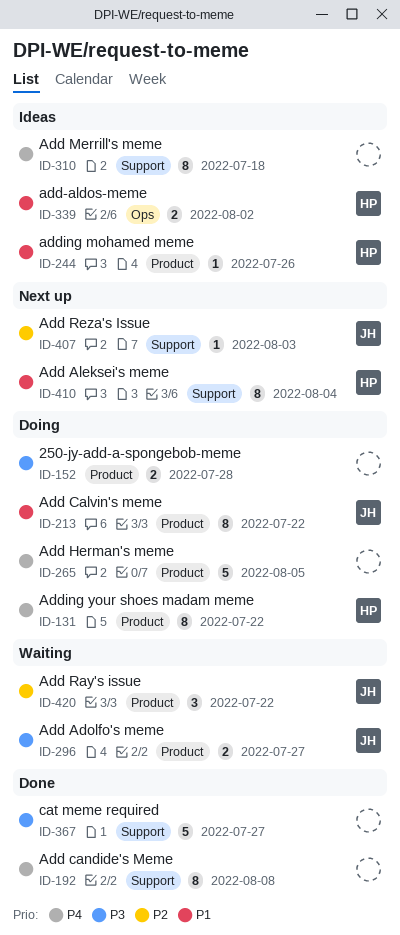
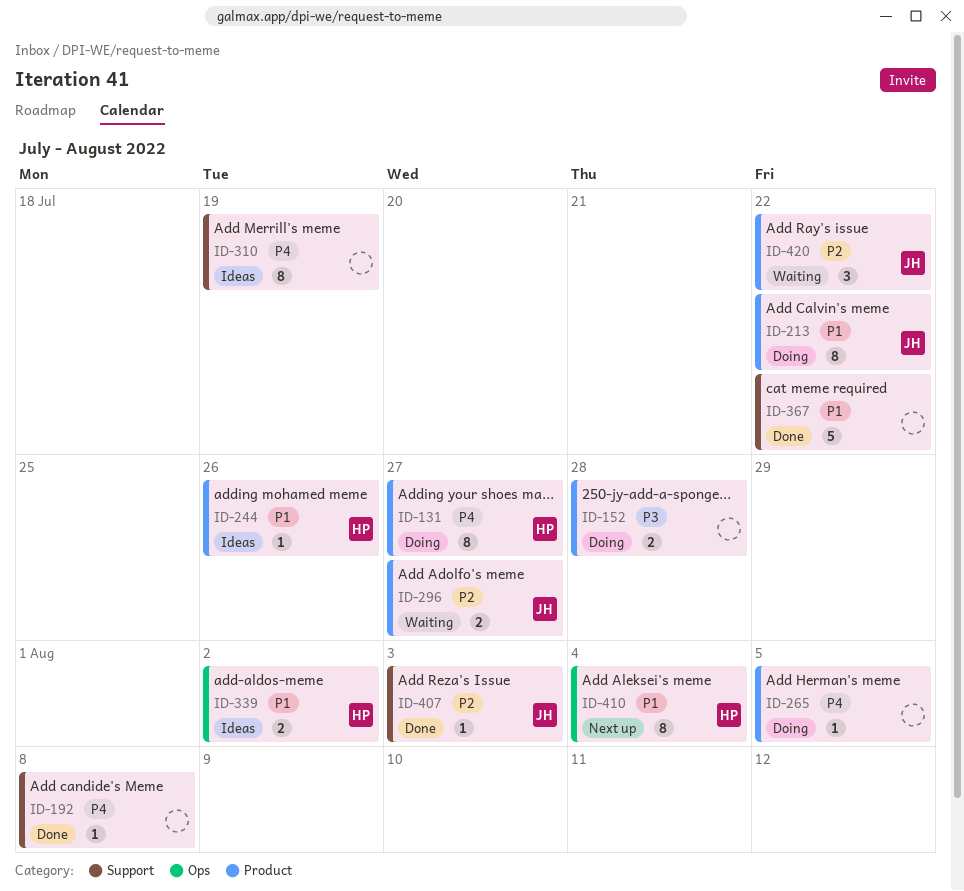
ID-131, due: Jul 22 -> Jul 27
ID-192, estimate: 8 -> 1
ID-265, estimate: 5 -> 1
ID-296, priority: P3 -> P2
ID-310, due: Jul 18 -> Jul 19
ID-367, priority: P3 -> P1
ID-367, due: Jul 27 -> Jul 22
ID-407, status: Next up -> Done
ID-410, label: Support -> Ops

